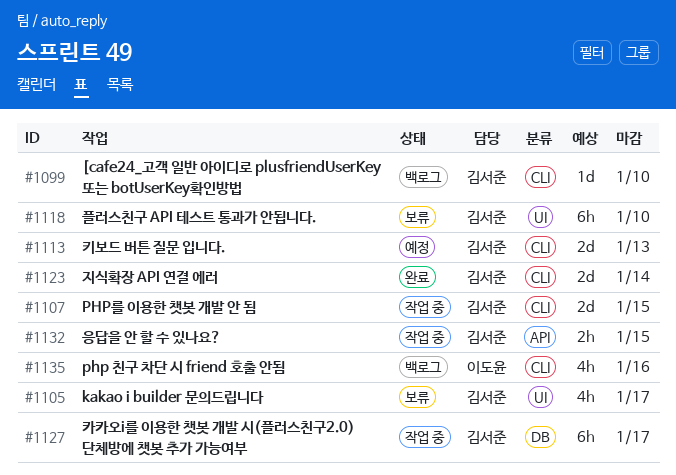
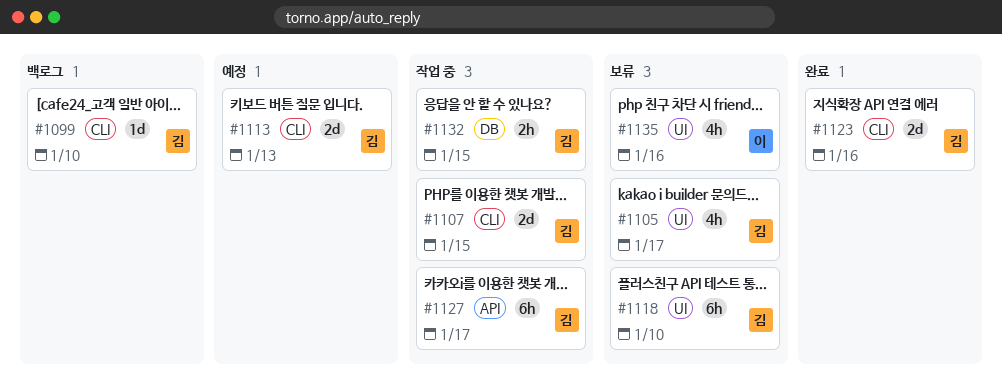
#1123, due: Jan 14 -> Jan 16
#1127, label: DB -> API
#1132, label: API -> DB
#1135, status: 백로그 -> 보류
#1135, label: CLI -> UI

